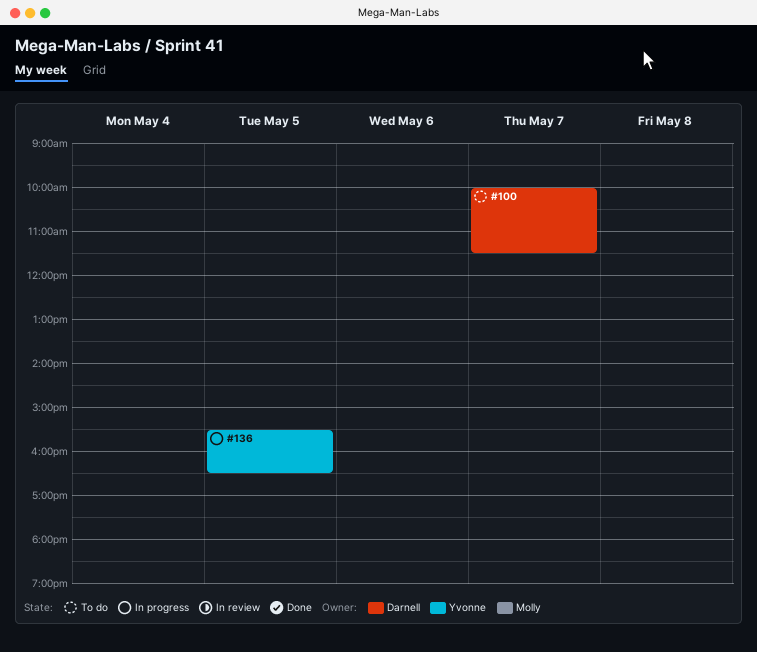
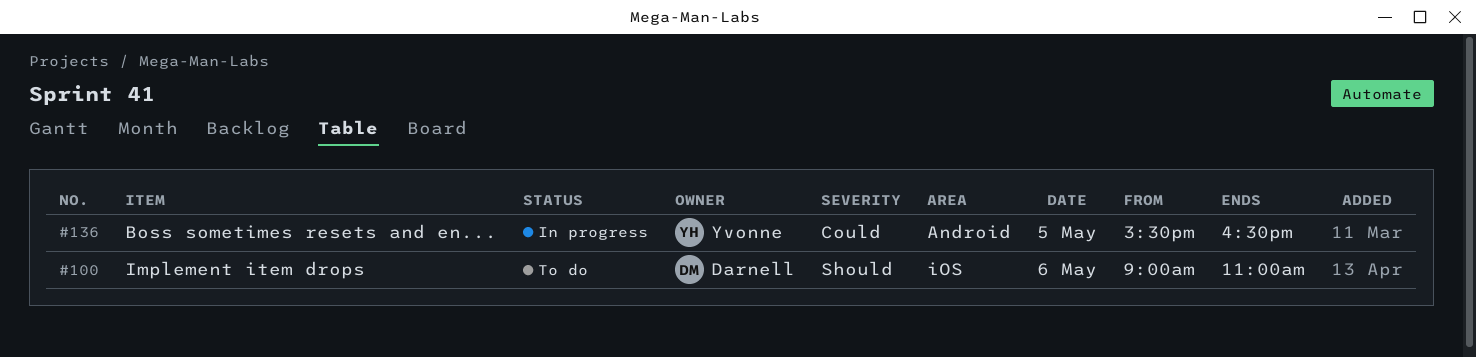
#100, day: May 7 -> May 6
#100, begins: 10:00 -> 09:00
#100, ends: 11:30 -> 11:00

